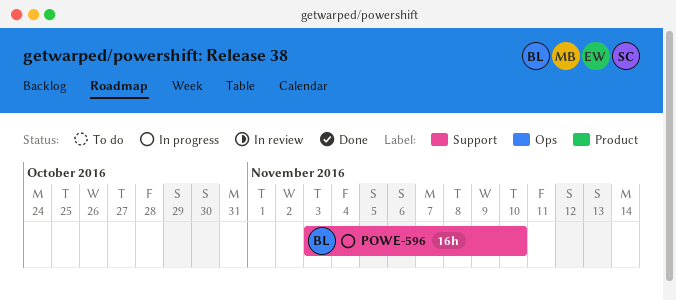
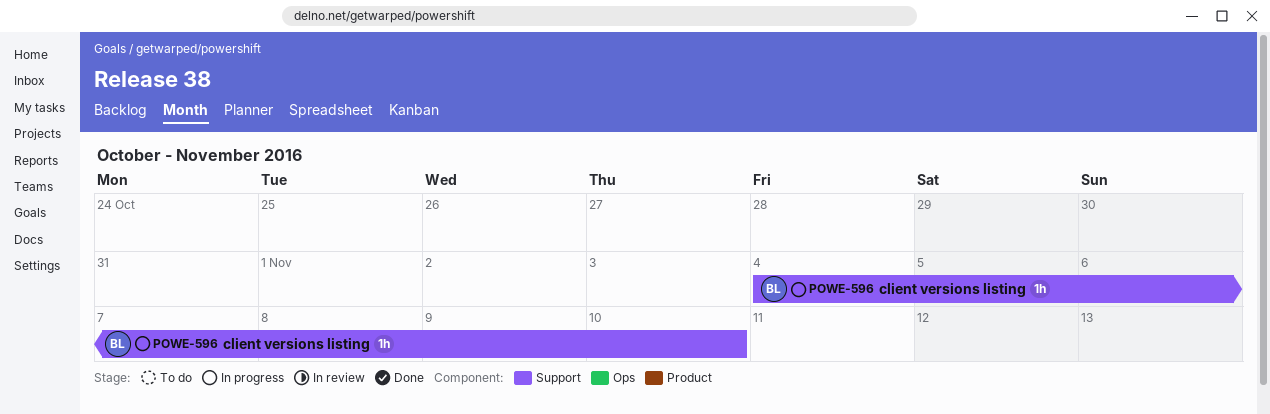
POWE-596, estimate: 16h -> 1h
POWE-596, start: Nov 3 -> Nov 4

